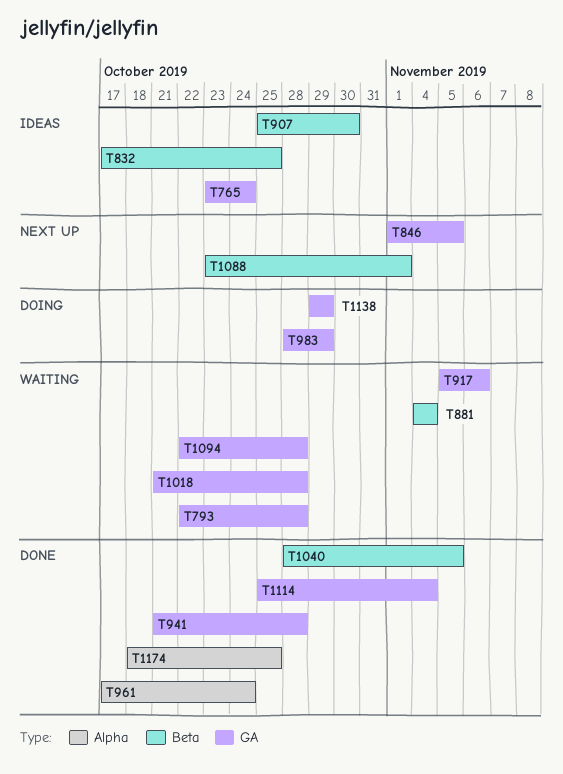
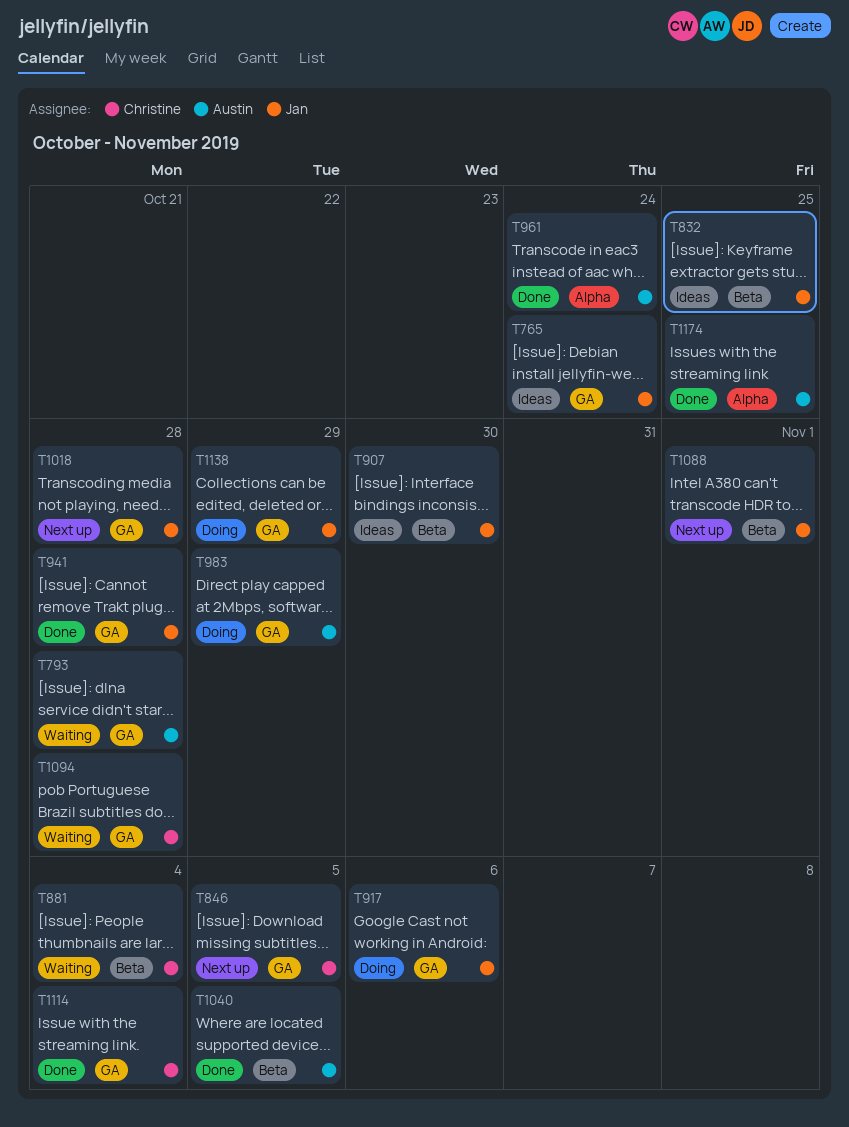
T917, status: Waiting -> Doing
T1018, status: Waiting -> Next up

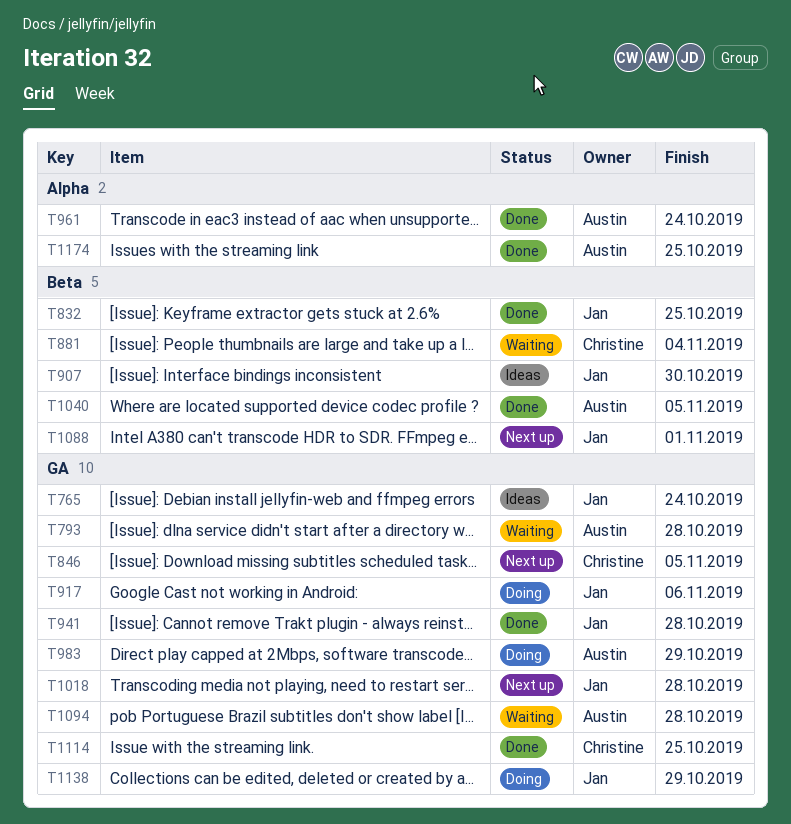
T832, status: Ideas -> Done
T1094, owner: Christine -> Austin
T1114, due: Nov 4 -> Oct 25

